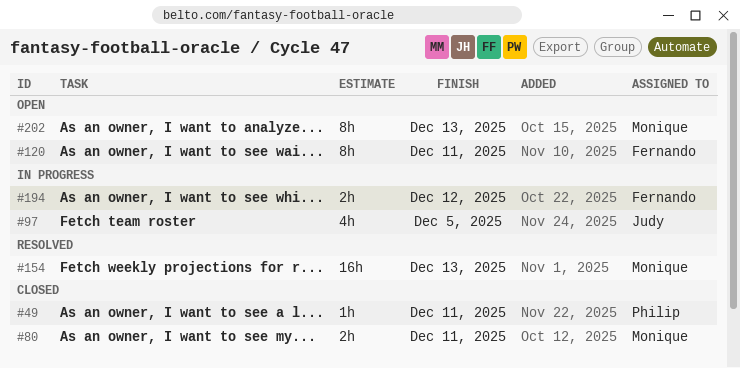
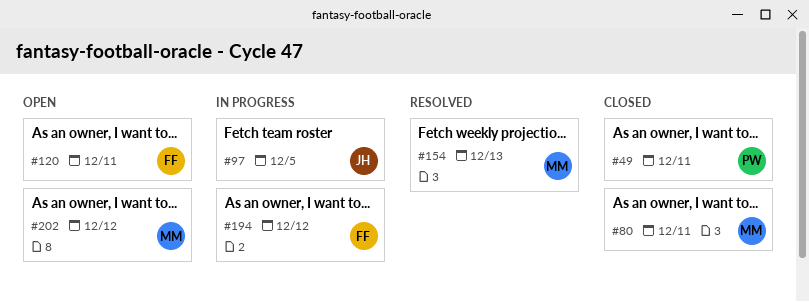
#202, due: Dec 13 -> Dec 12

